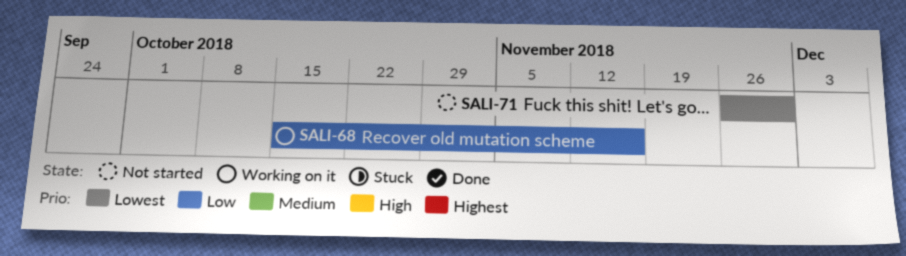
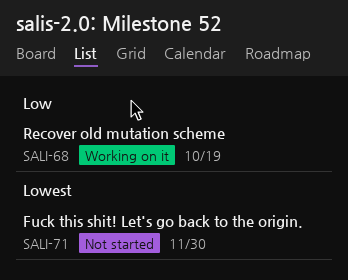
SALI-68, due: Nov 16 -> Oct 19

